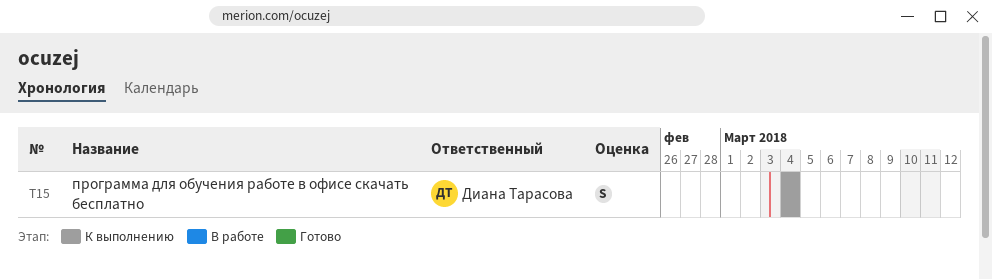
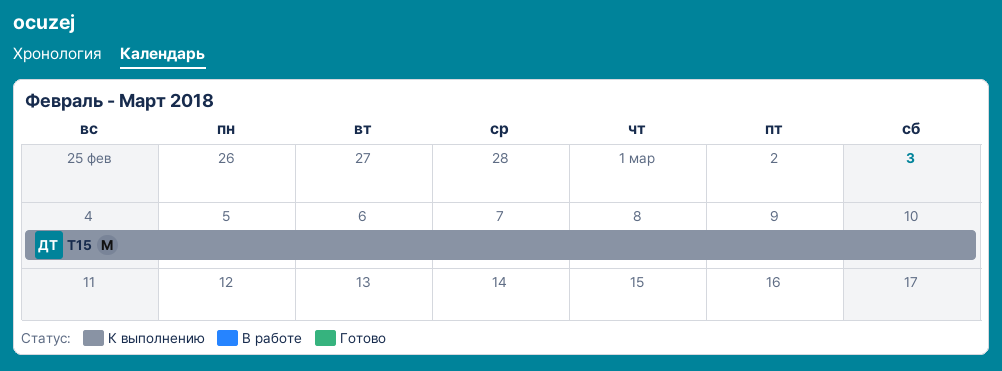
T15, estimate: S -> M
T15, due: Mar 4 -> Mar 10

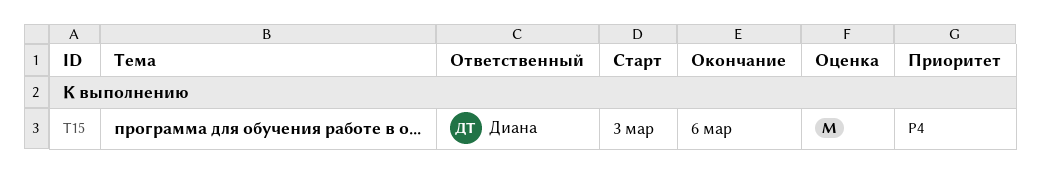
T15, start: Mar 4 -> Mar 3
T15, due: Mar 10 -> Mar 6

